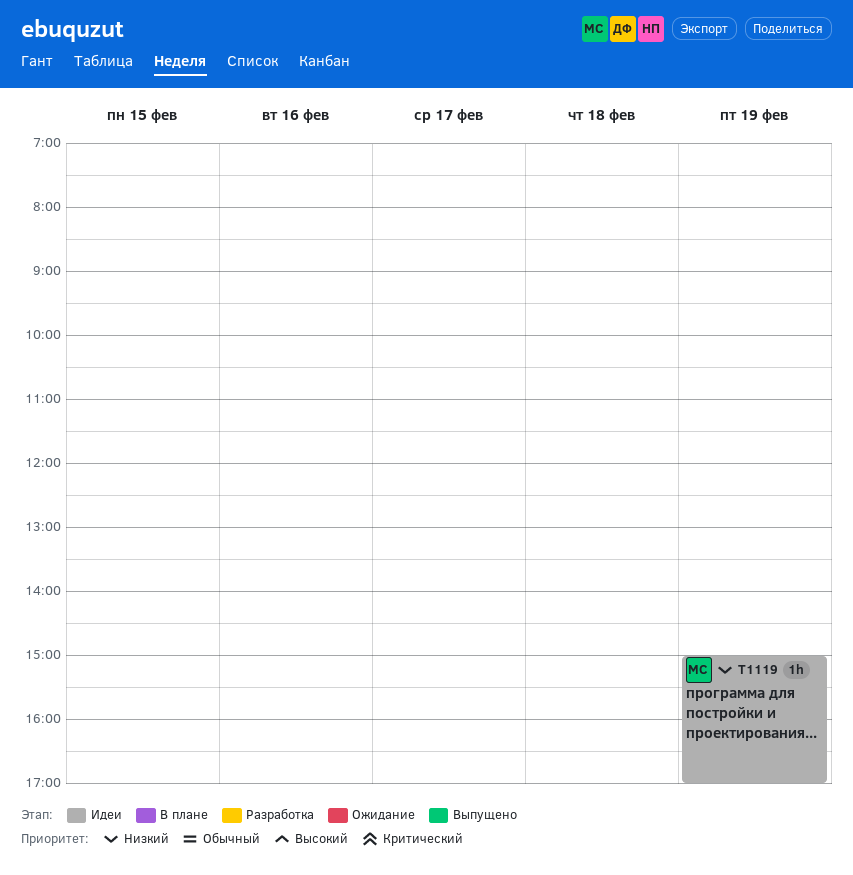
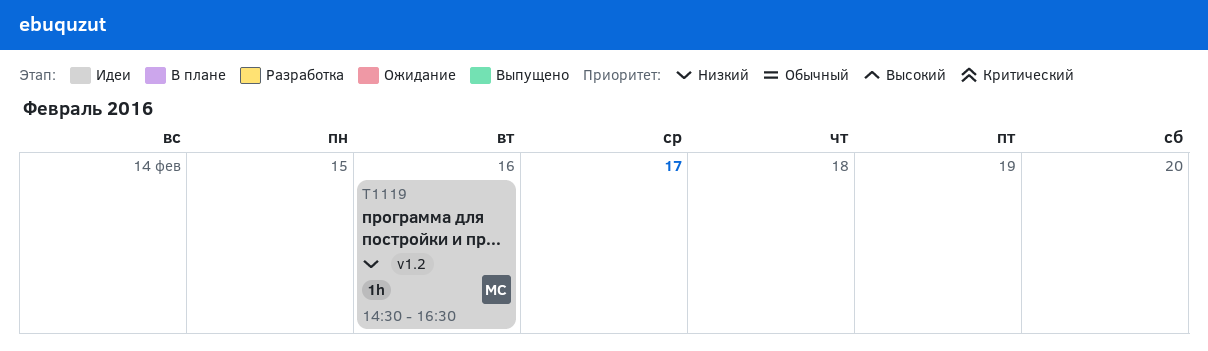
T1119, day: Feb 19 -> Feb 16
T1119, begins: 15:00 -> 14:30
T1119, ends: 17:00 -> 16:30

